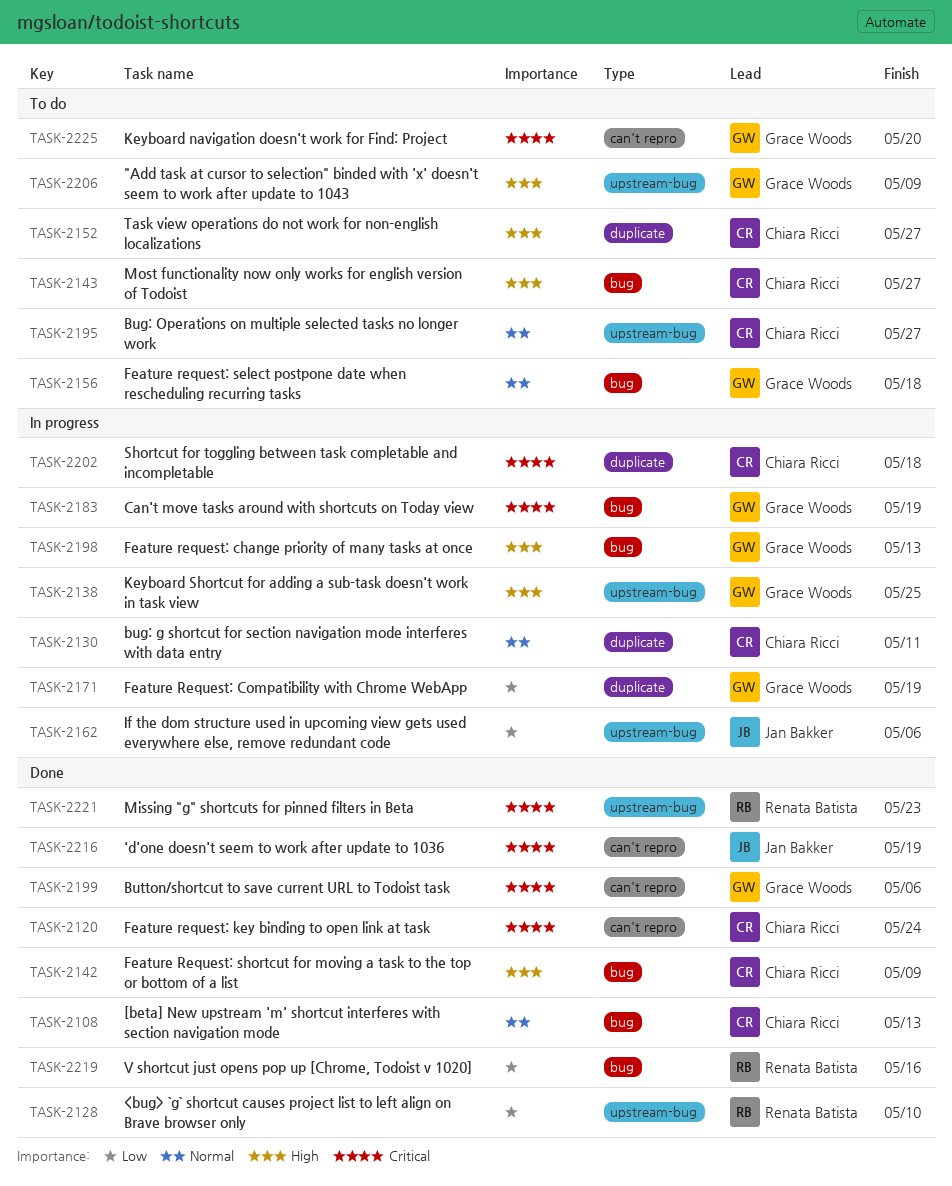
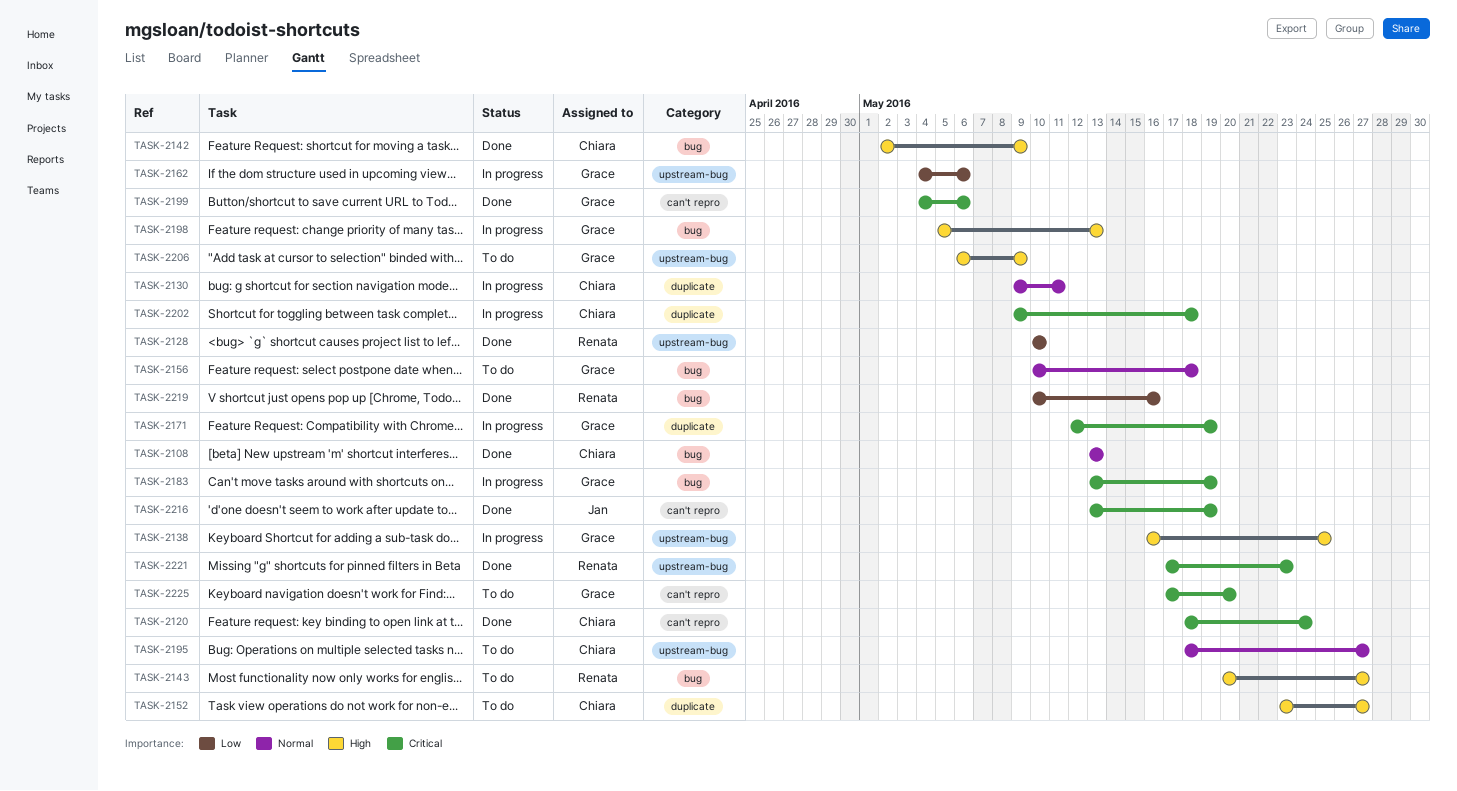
TASK-2143, owner: Chiara Ricci -> Renata Batista
TASK-2162, owner: Jan Bakker -> Grace Woods
TASK-2171, priority: Low -> Critical

